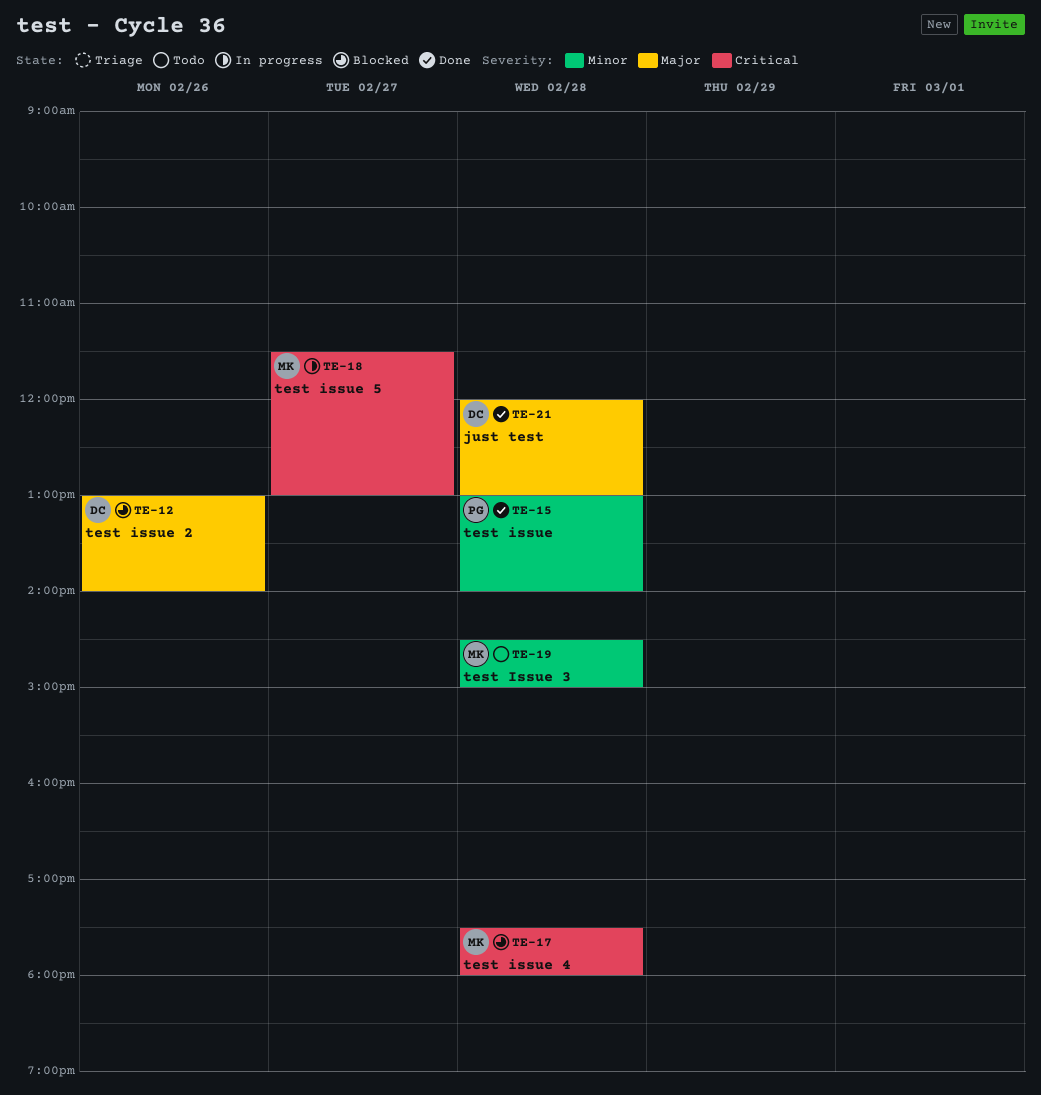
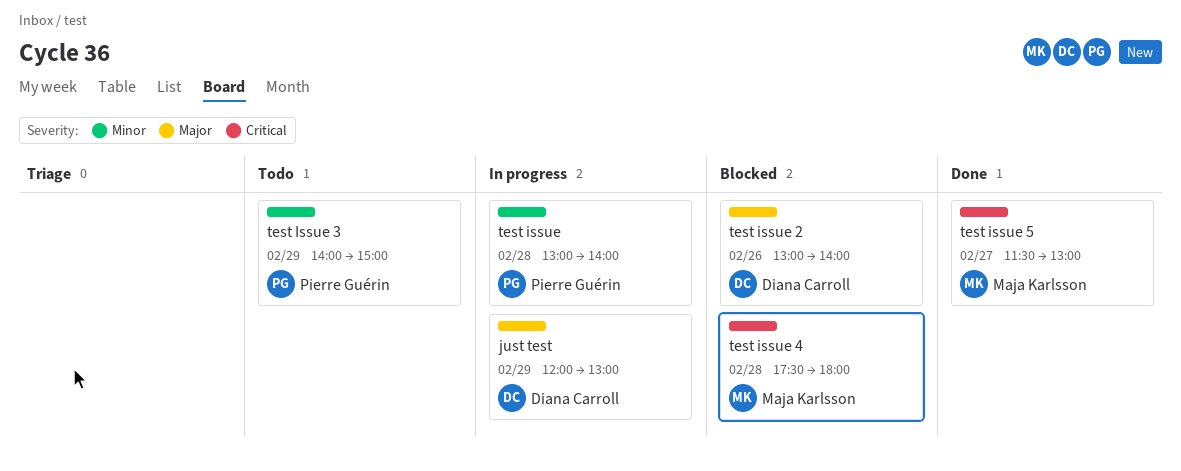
just test, status: Done -> In progress
just test, day: Feb 28 -> Feb 29
test issue, status: Done -> In progress
test Issue 3, owner: Maja Karlsson -> Pierre Guérin
test Issue 3, day: Feb 28 -> Feb 29
test Issue 3, begins: 14:30 -> 14:00
test issue 5, status: In progress -> Done

